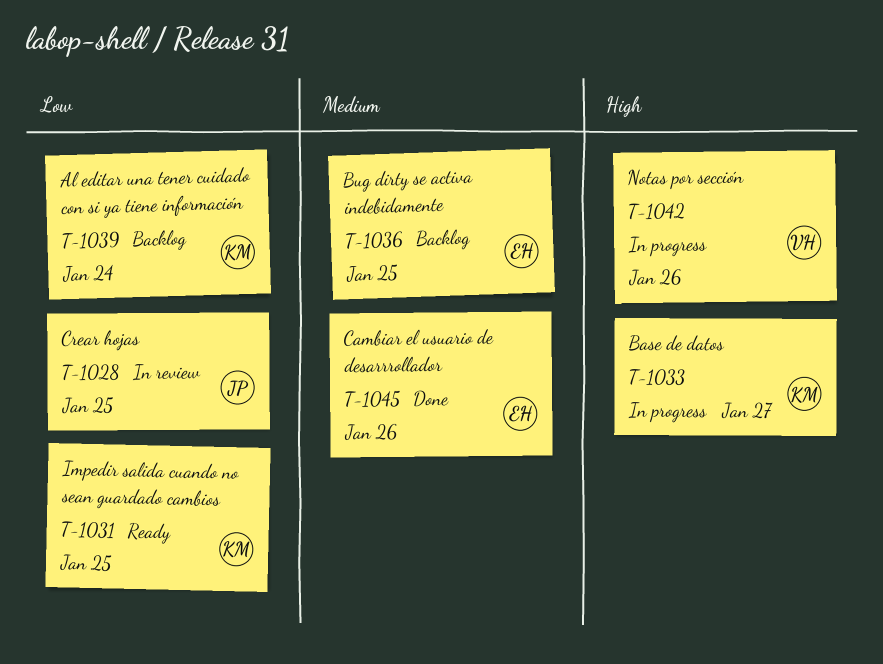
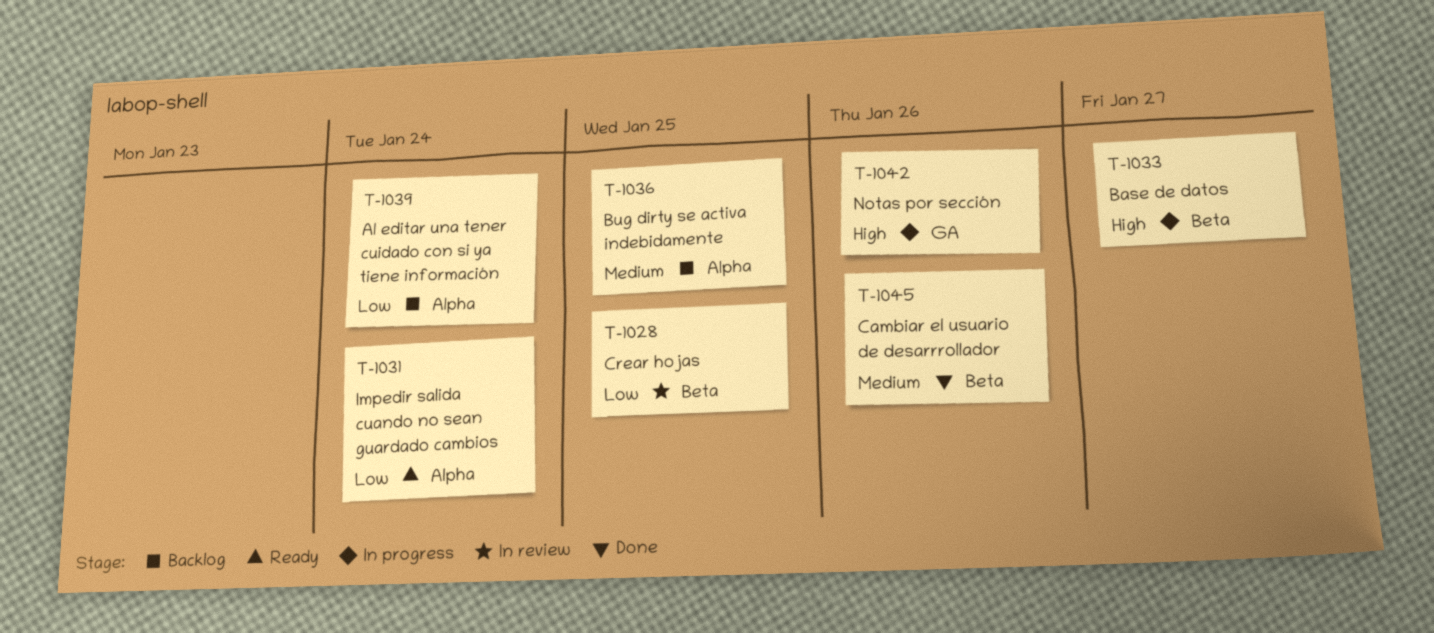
T-1031, due: Jan 25 -> Jan 24

